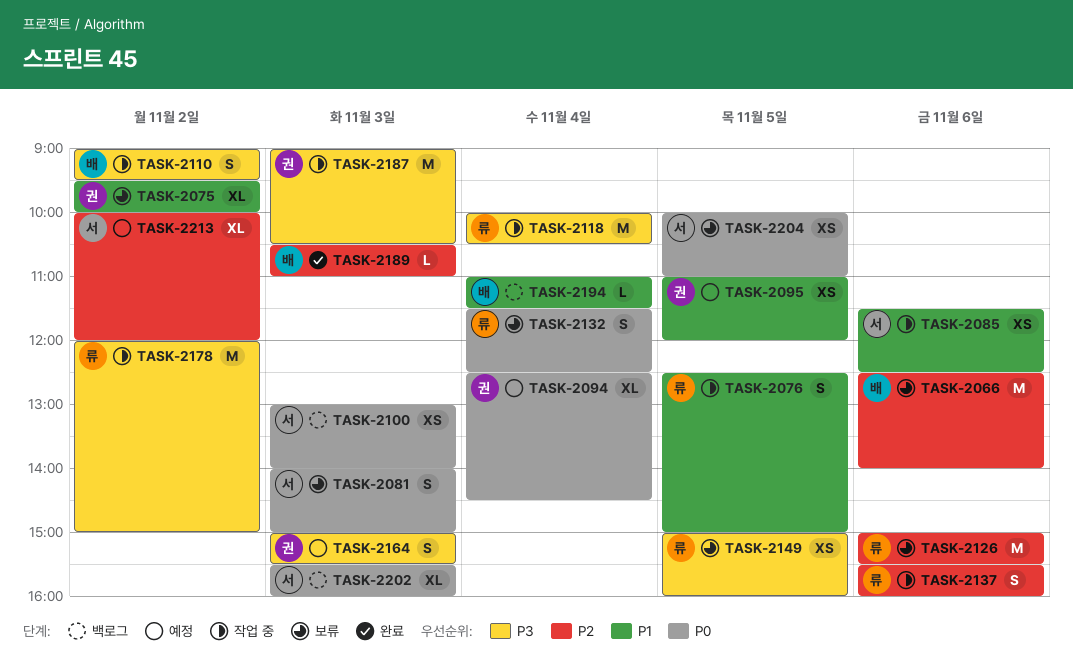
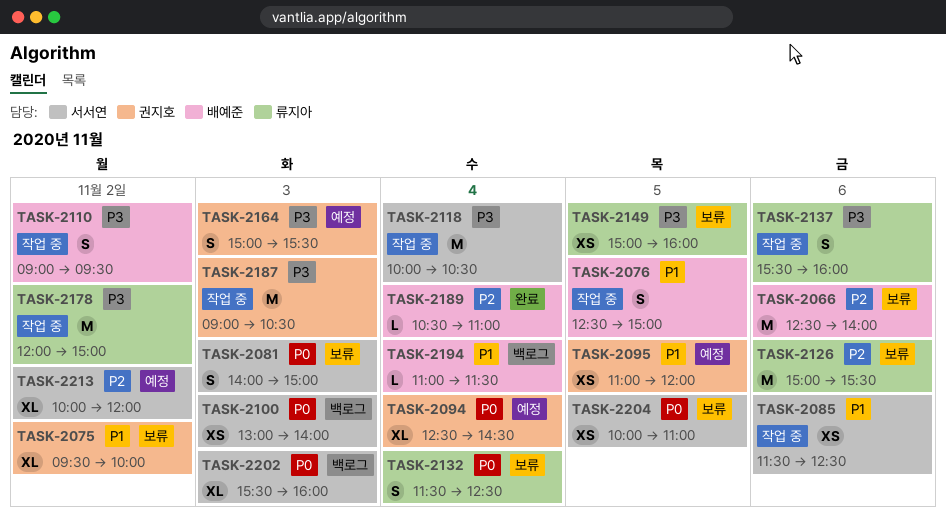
TASK-2076, owner: 류지아 -> 배예준
TASK-2118, owner: 류지아 -> 서서연
TASK-2137, priority: P2 -> P3
TASK-2189, day: Nov 3 -> Nov 4

